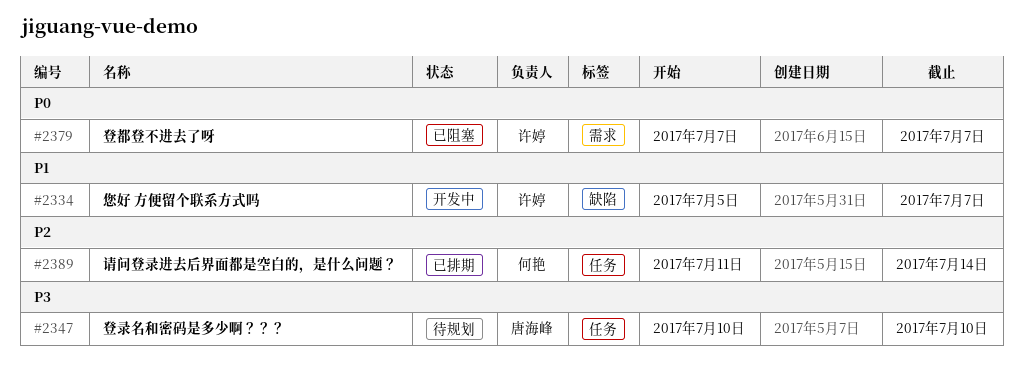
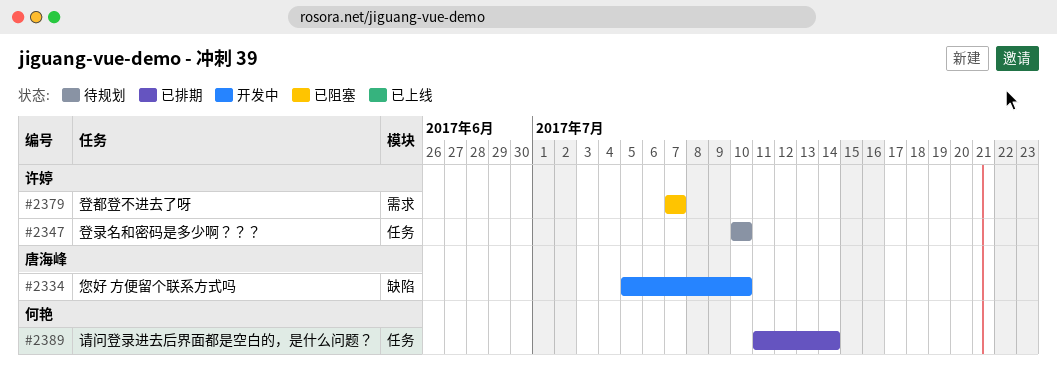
#2334, owner: 许婷 -> 唐海峰
#2334, due: Jul 7 -> Jul 10
#2347, owner: 唐海峰 -> 许婷

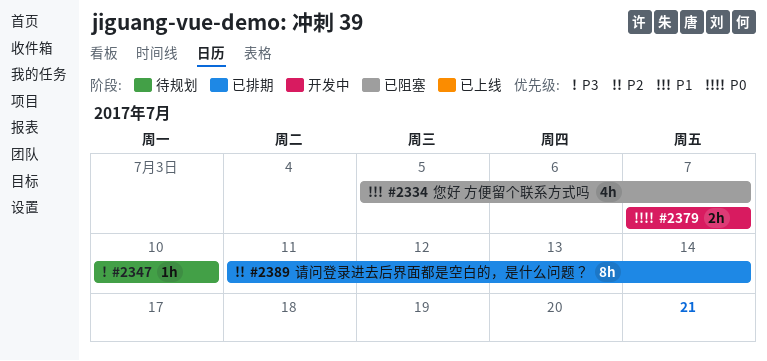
#2334, status: 开发中 -> 已阻塞
#2334, due: Jul 10 -> Jul 7
#2379, status: 已阻塞 -> 开发中

